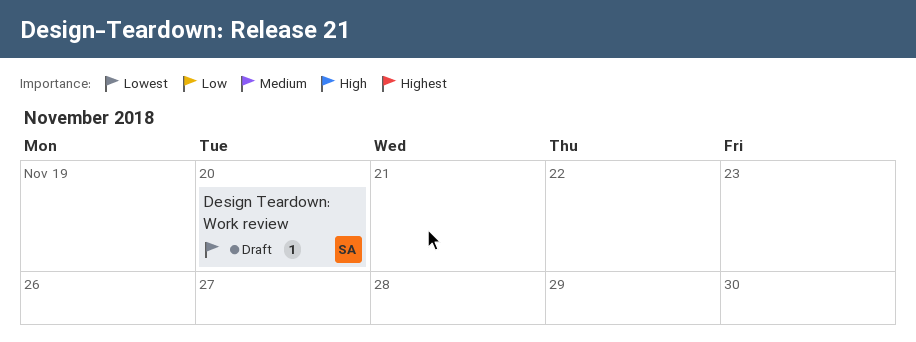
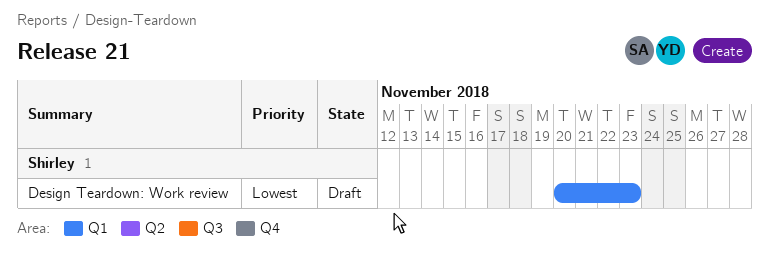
Design Teardown: Work review, due: Nov 20 -> Nov 23

